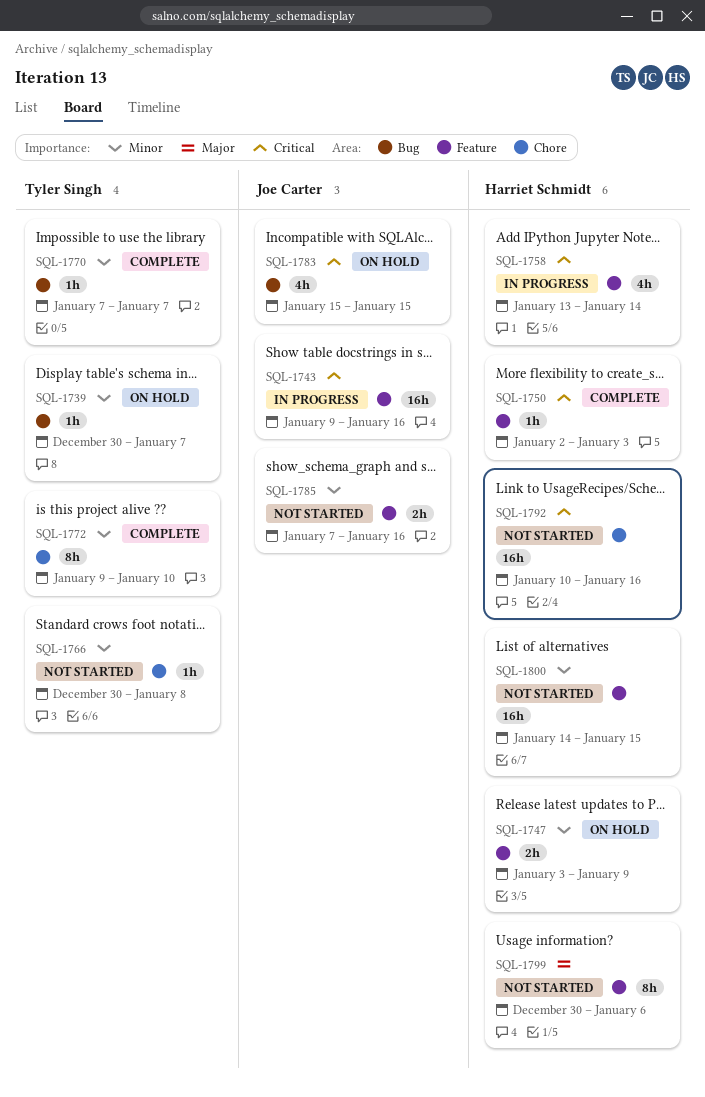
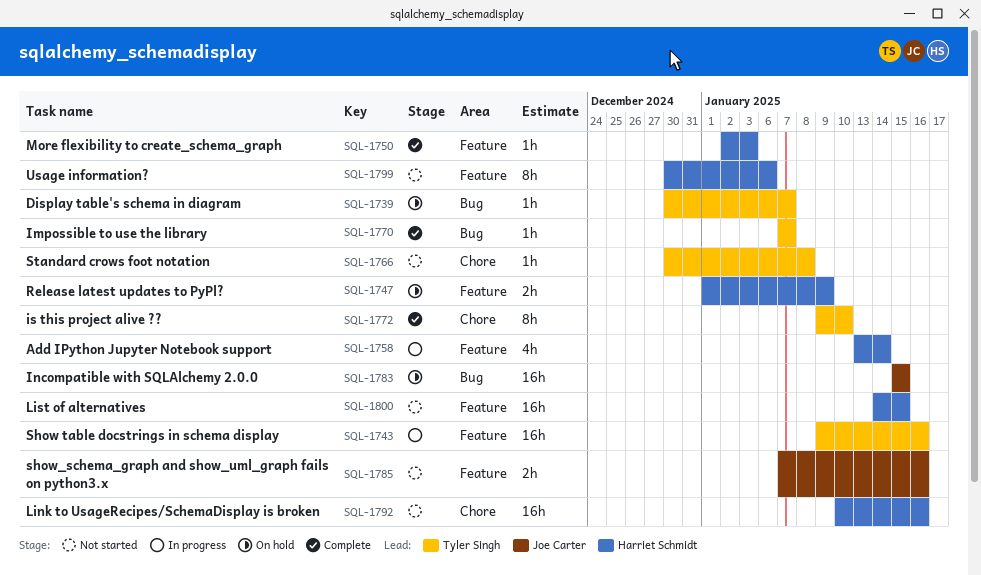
SQL-1743, owner: Joe Carter -> Tyler Singh
SQL-1747, start: Jan 3 -> Jan 1
SQL-1783, estimate: 4h -> 16h

